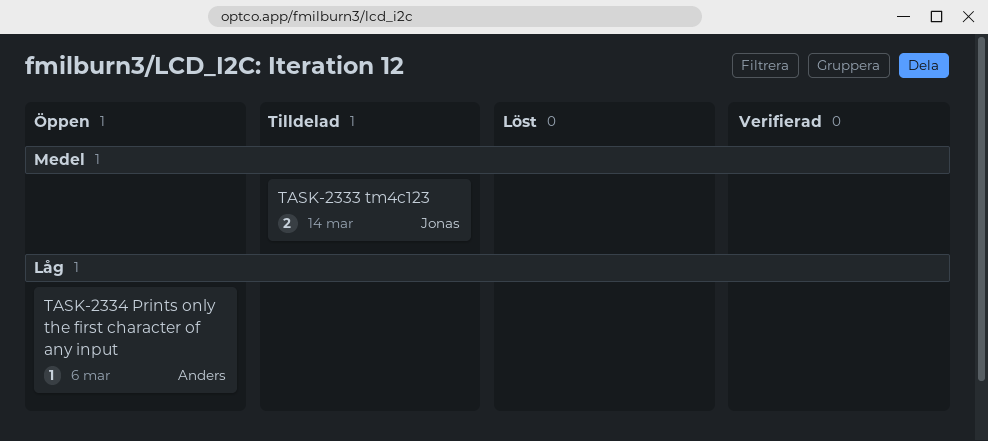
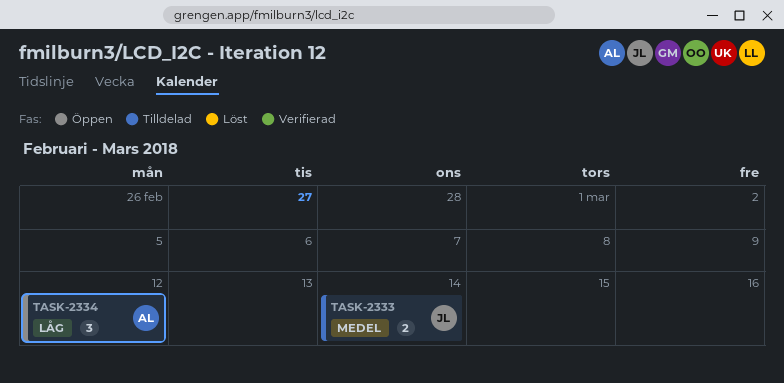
TASK-2334, estimate: 1 -> 3
TASK-2334, due: Mar 6 -> Mar 12

